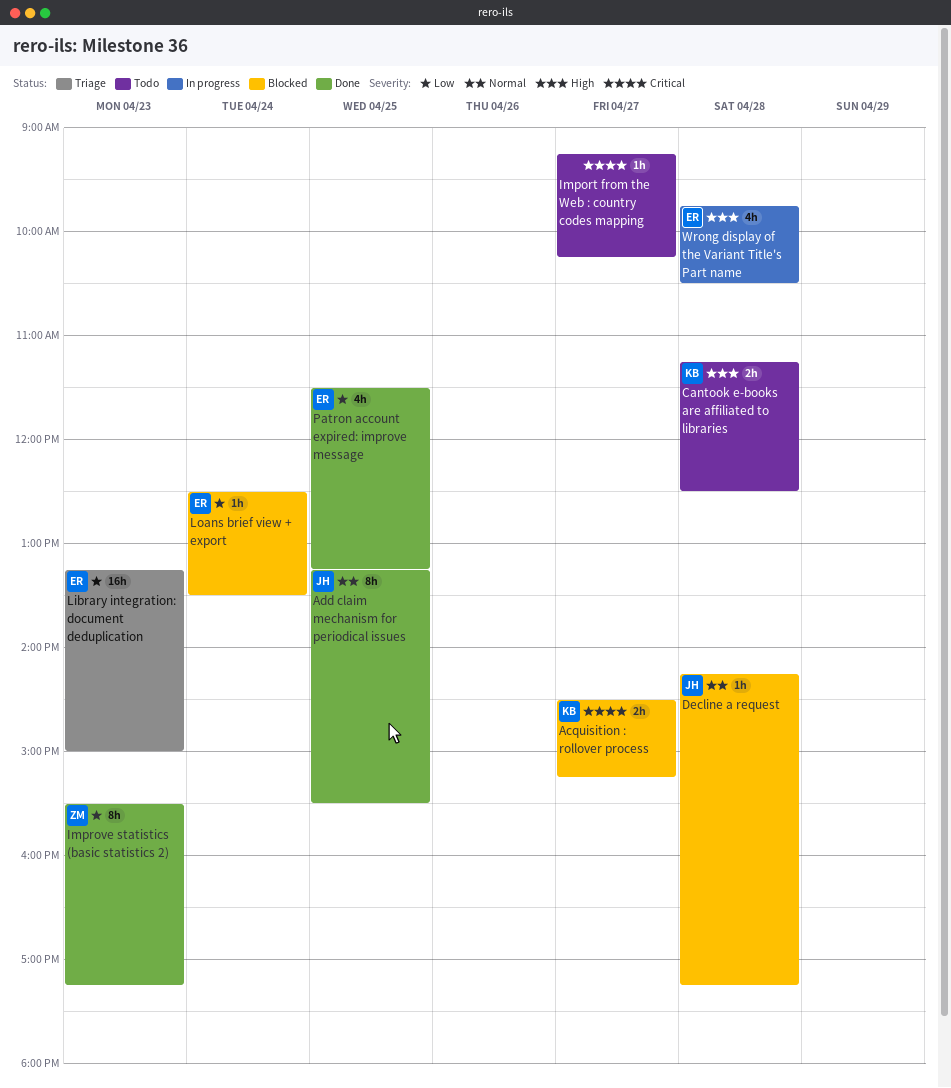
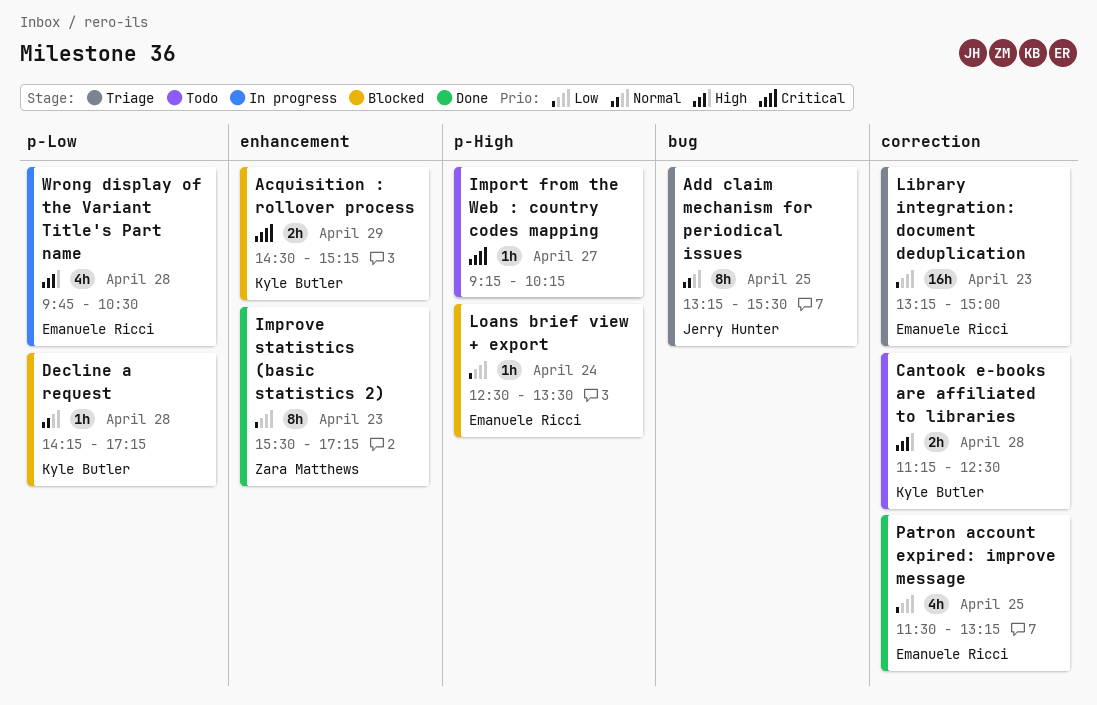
Acquisition : rollover process, day: Apr 27 -> Apr 29
Add claim mechanism for periodical issues, status: Done -> Triage
Decline a request, owner: Jerry Hunter -> Kyle Butler

